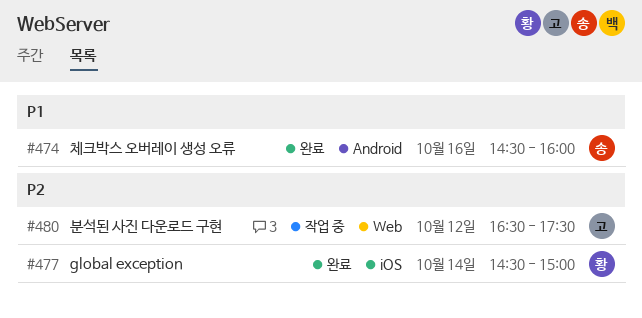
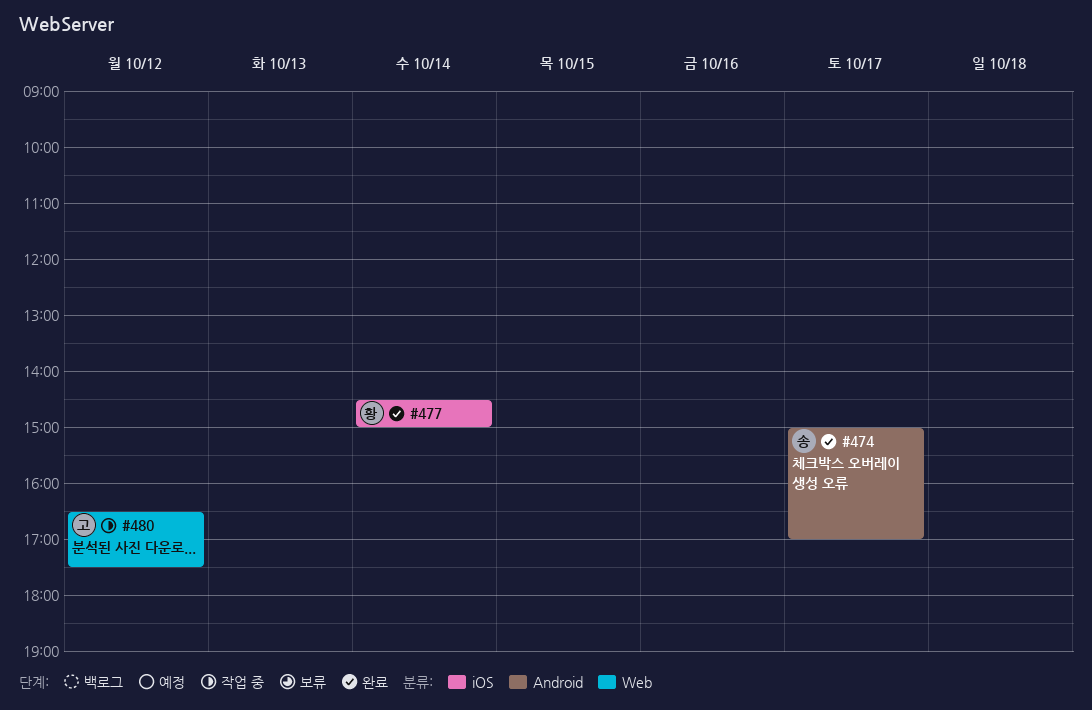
#474, day: Oct 16 -> Oct 17
#474, begins: 14:30 -> 15:00
#474, ends: 16:00 -> 17:00

